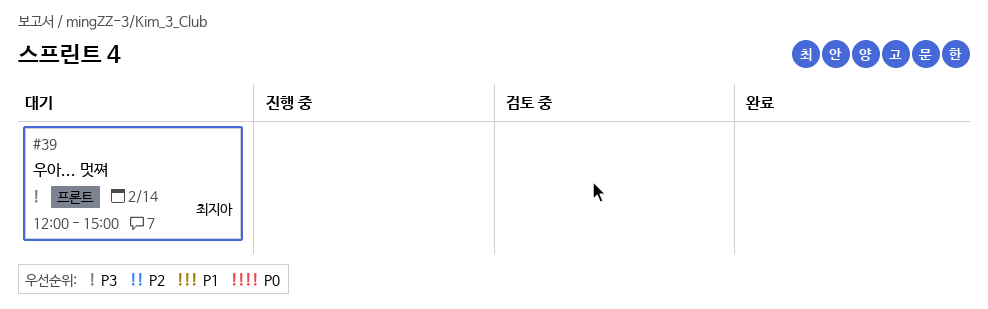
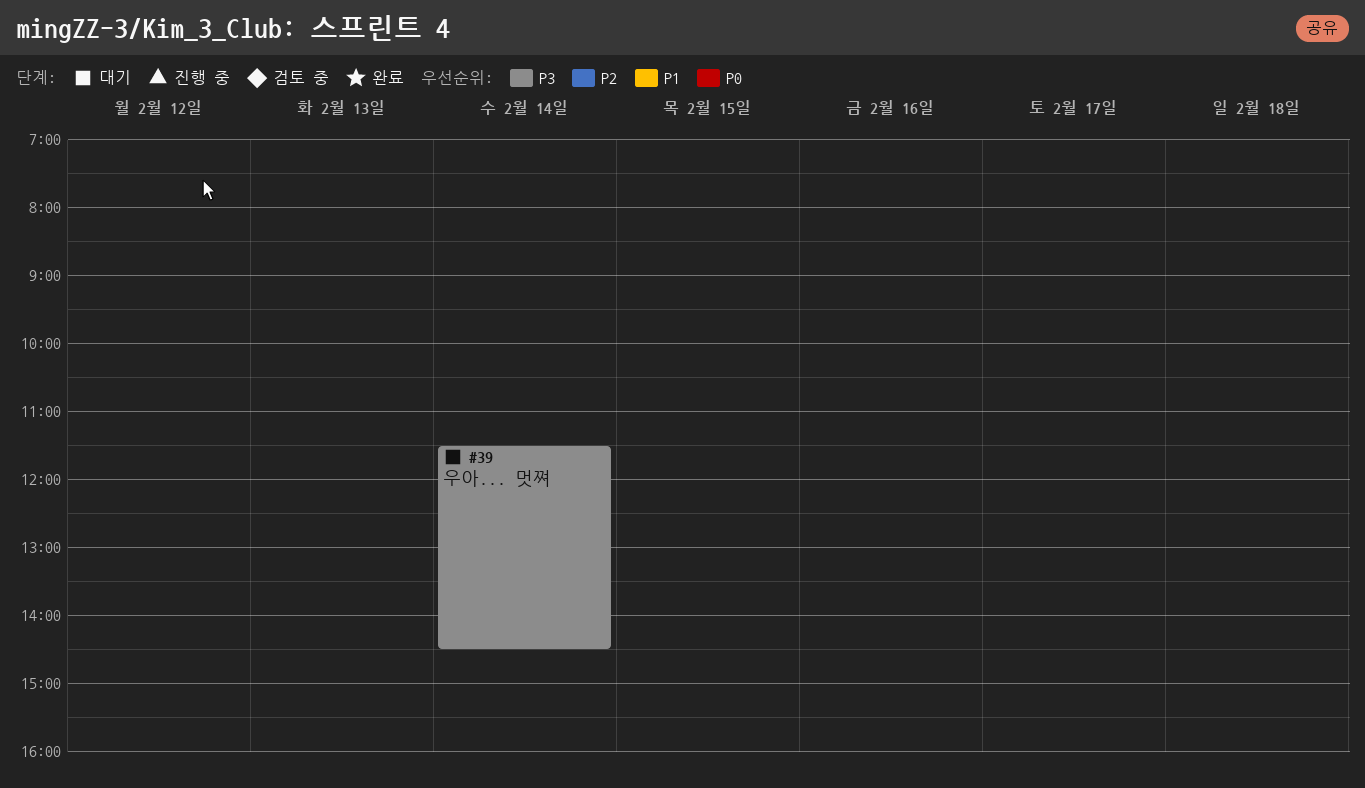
#39, begins: 12:00 -> 11:30
#39, ends: 15:00 -> 14:30

